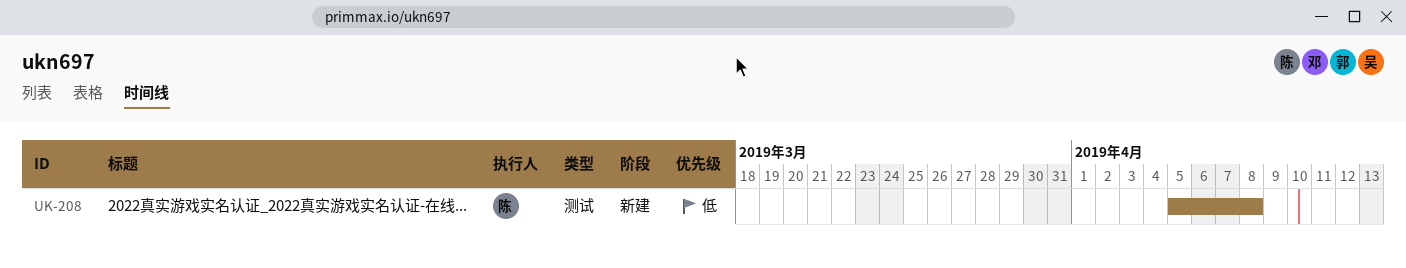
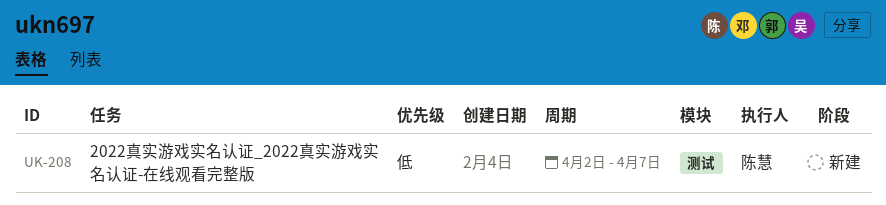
UK-208, start: Apr 5 -> Apr 2
UK-208, due: Apr 8 -> Apr 7

